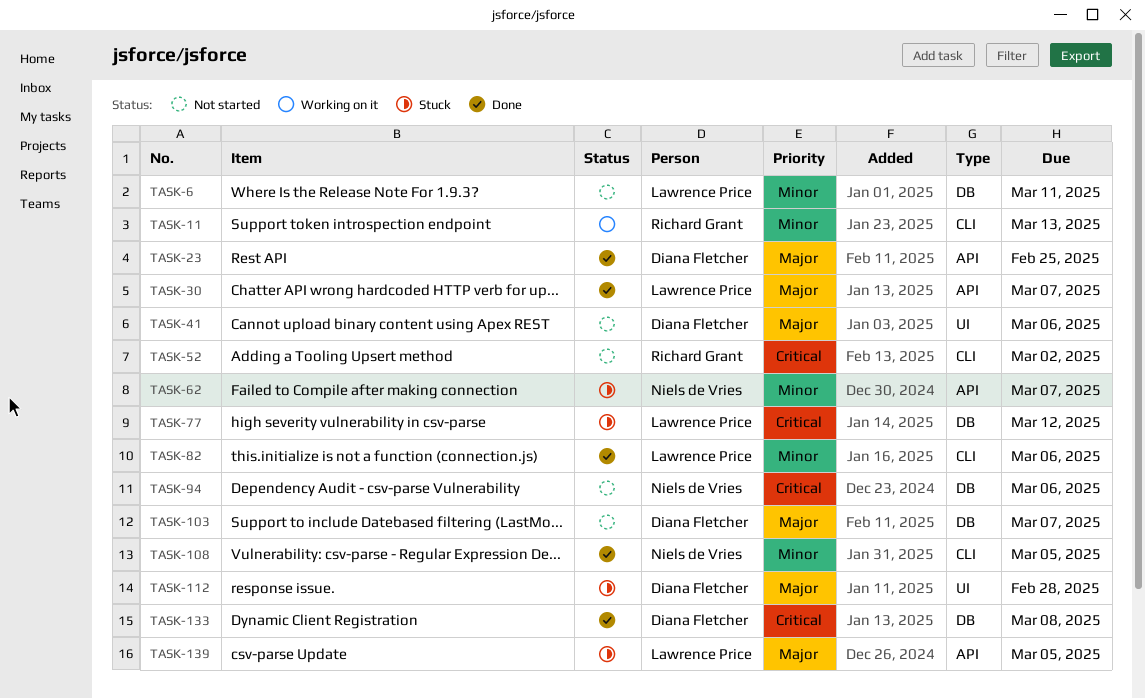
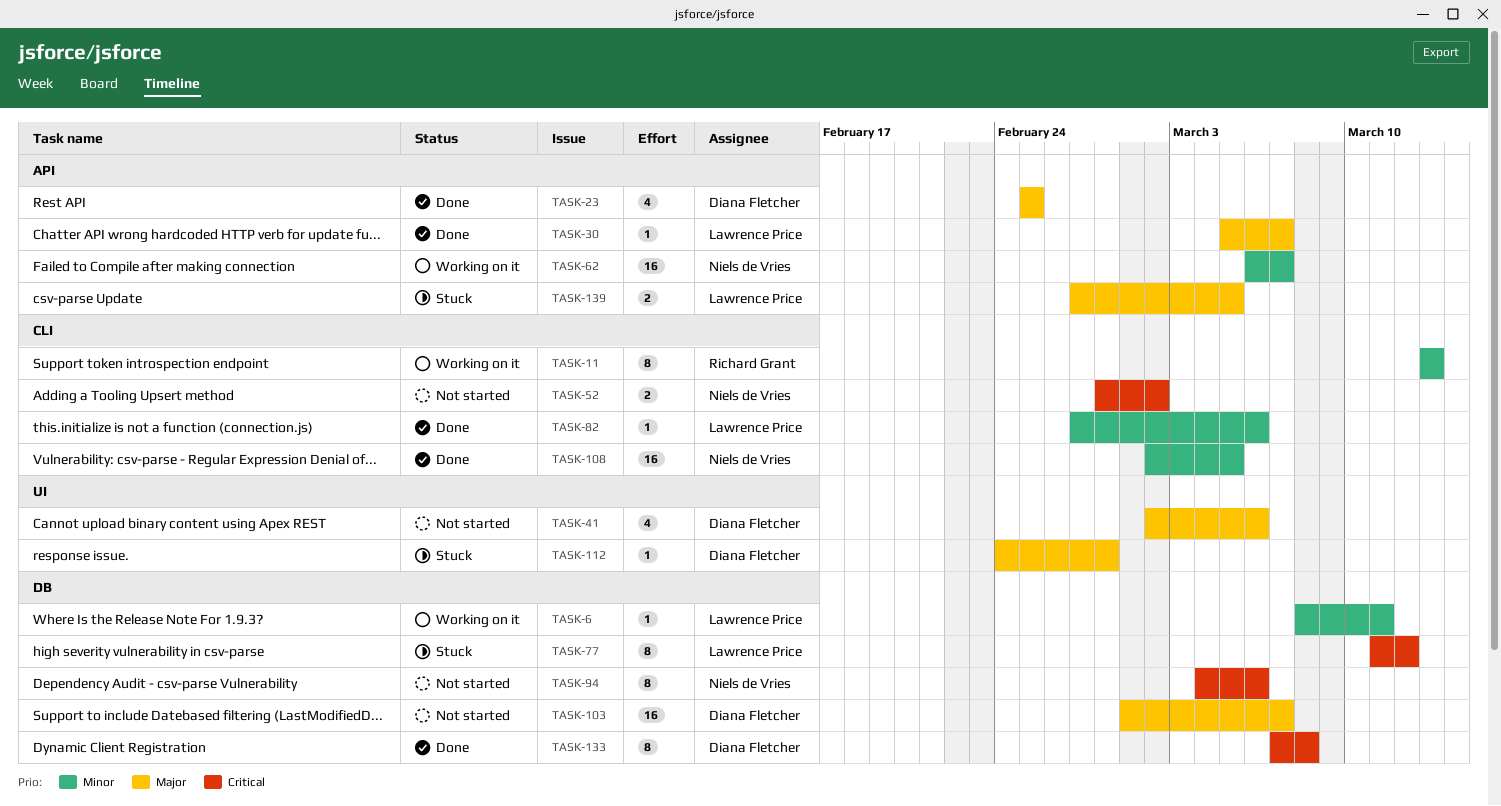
TASK-6, status: Not started -> Working on it
TASK-52, owner: Richard Grant -> Niels de Vries
TASK-62, status: Stuck -> Working on it

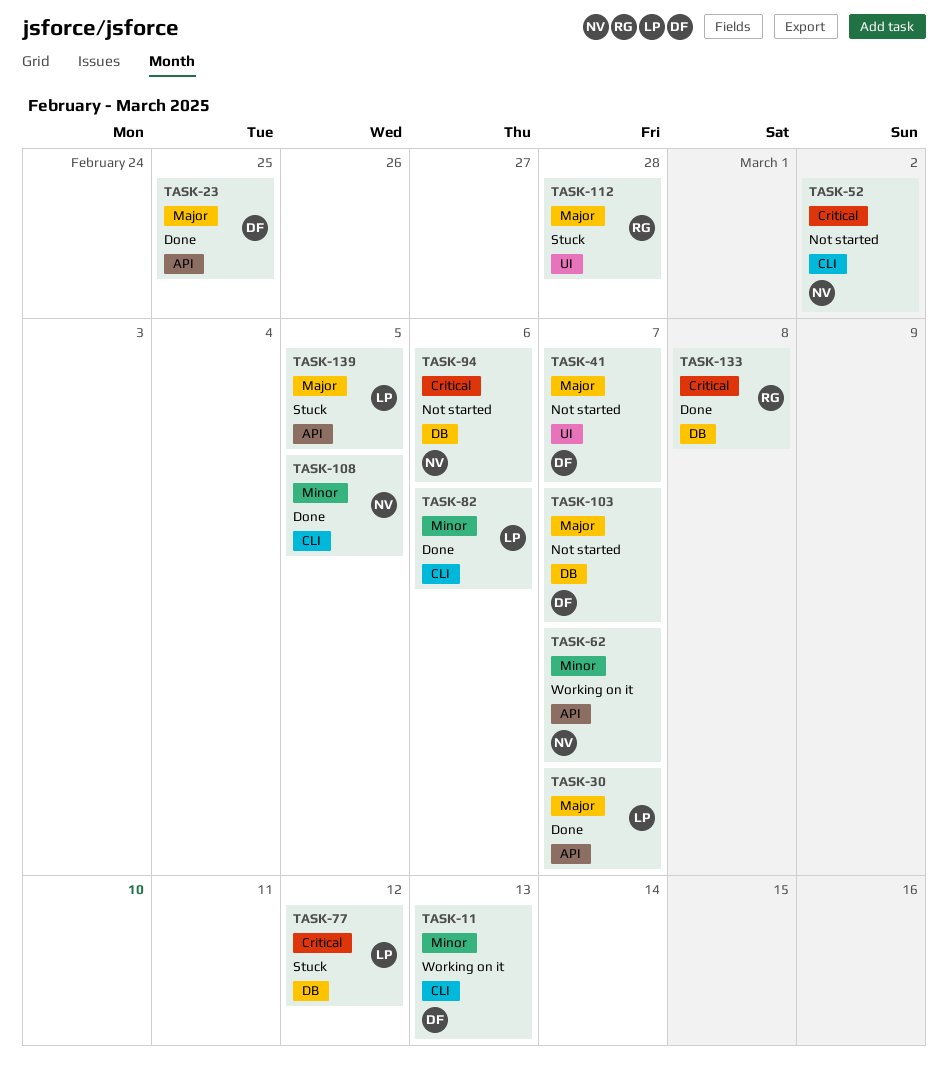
TASK-6: present -> none
TASK-11, owner: Richard Grant -> Diana Fletcher
TASK-41, due: Mar 6 -> Mar 7
TASK-112, owner: Diana Fletcher -> Richard Grant
TASK-133, owner: Diana Fletcher -> Richard Grant

